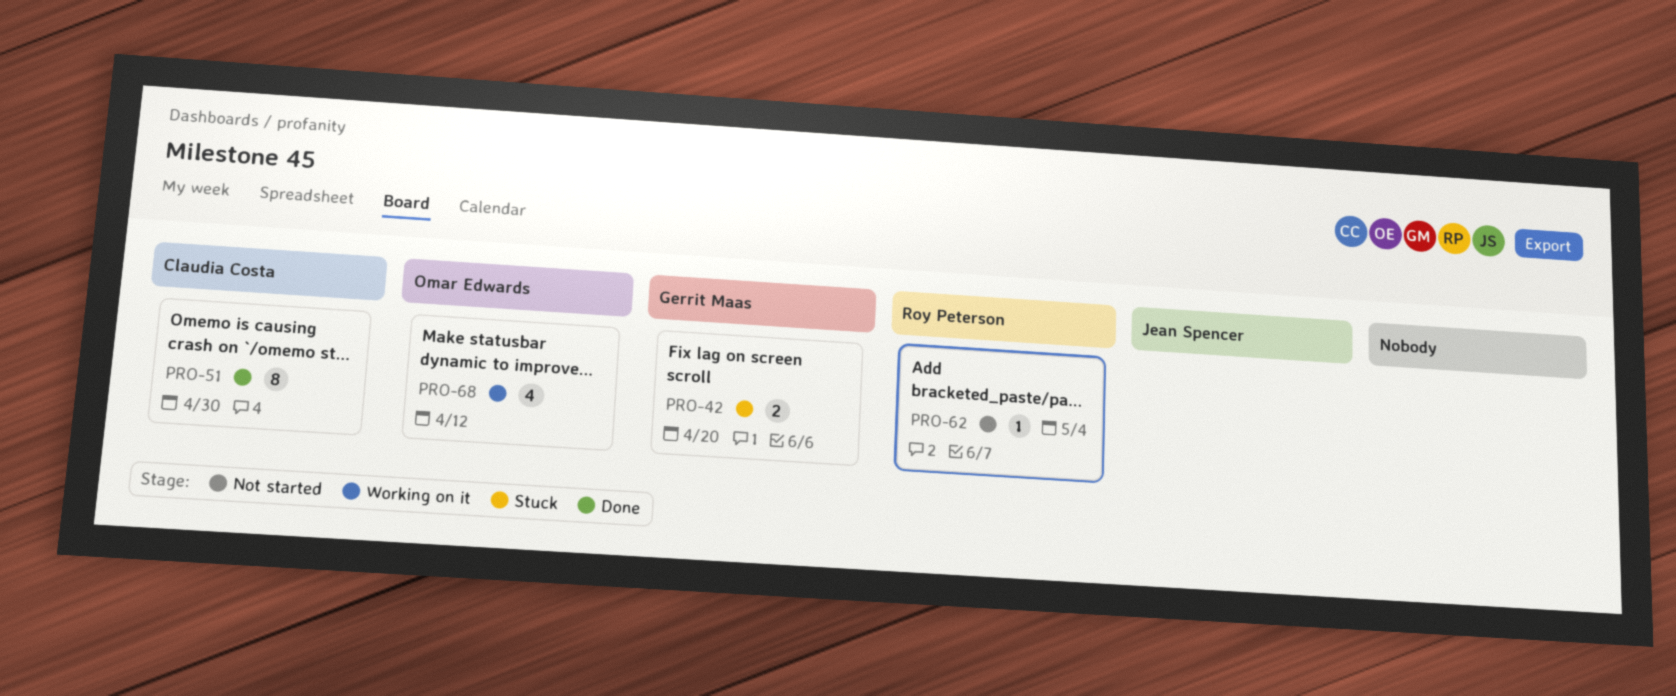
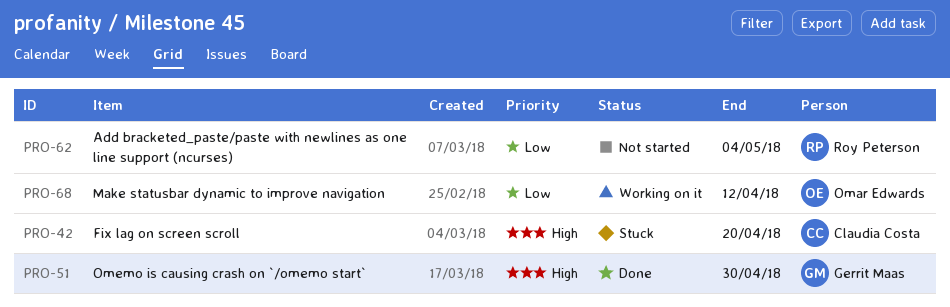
PRO-42, owner: Gerrit Maas -> Claudia Costa
PRO-51, owner: Claudia Costa -> Gerrit Maas

